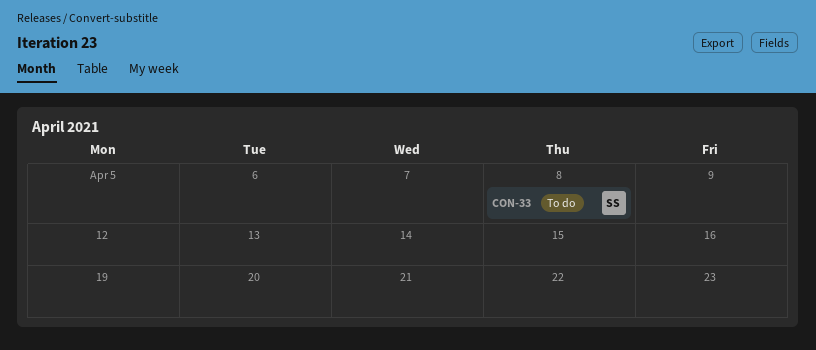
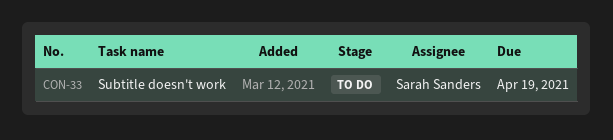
CON-33, due: Apr 8 -> Apr 19

